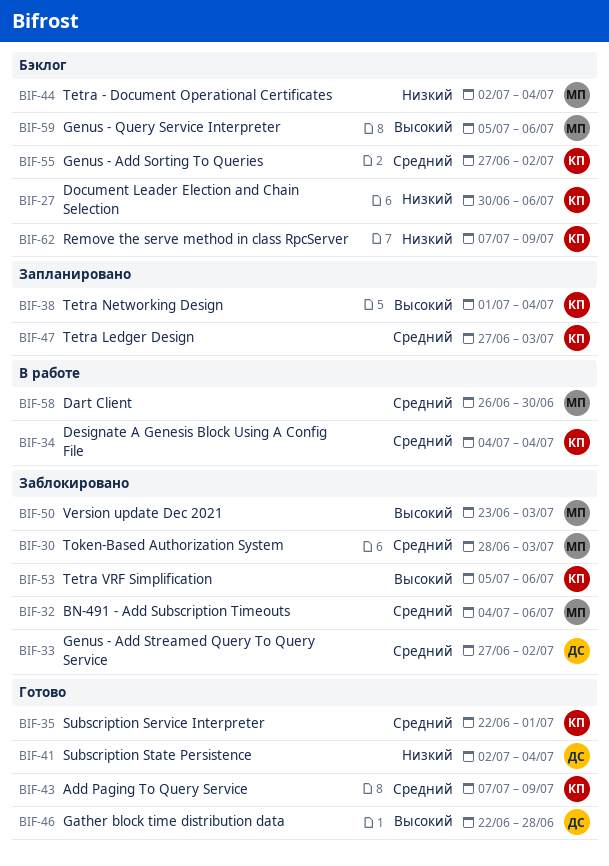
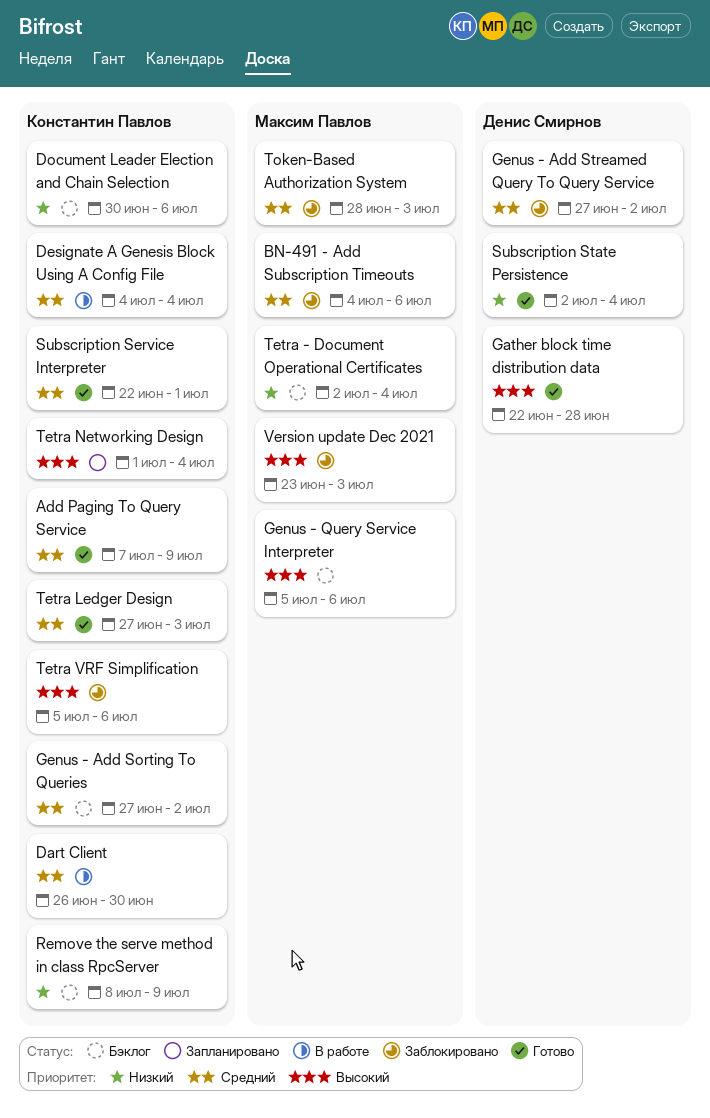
Dart Client, owner: Максим Павлов -> Константин Павлов
Remove the serve method in class RpcServer, start: Jul 7 -> Jul 8
Tetra Ledger Design, status: Запланировано -> Готово

